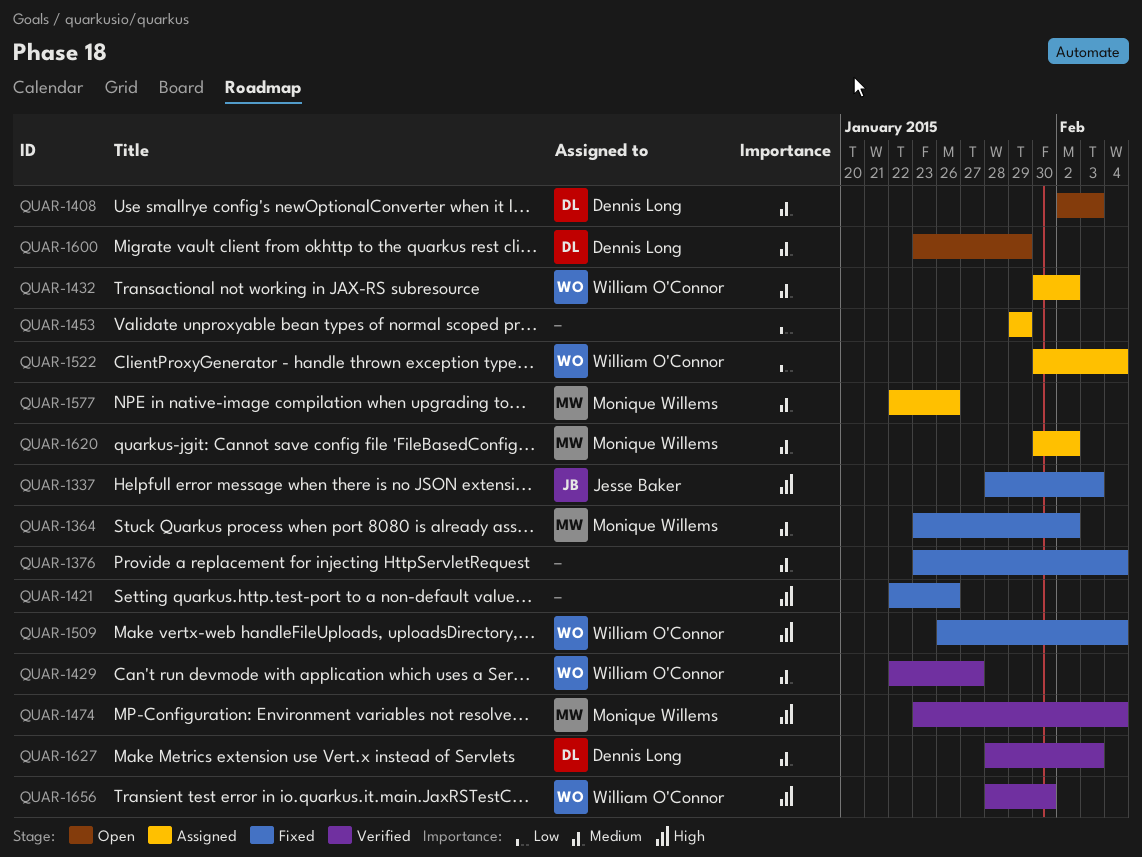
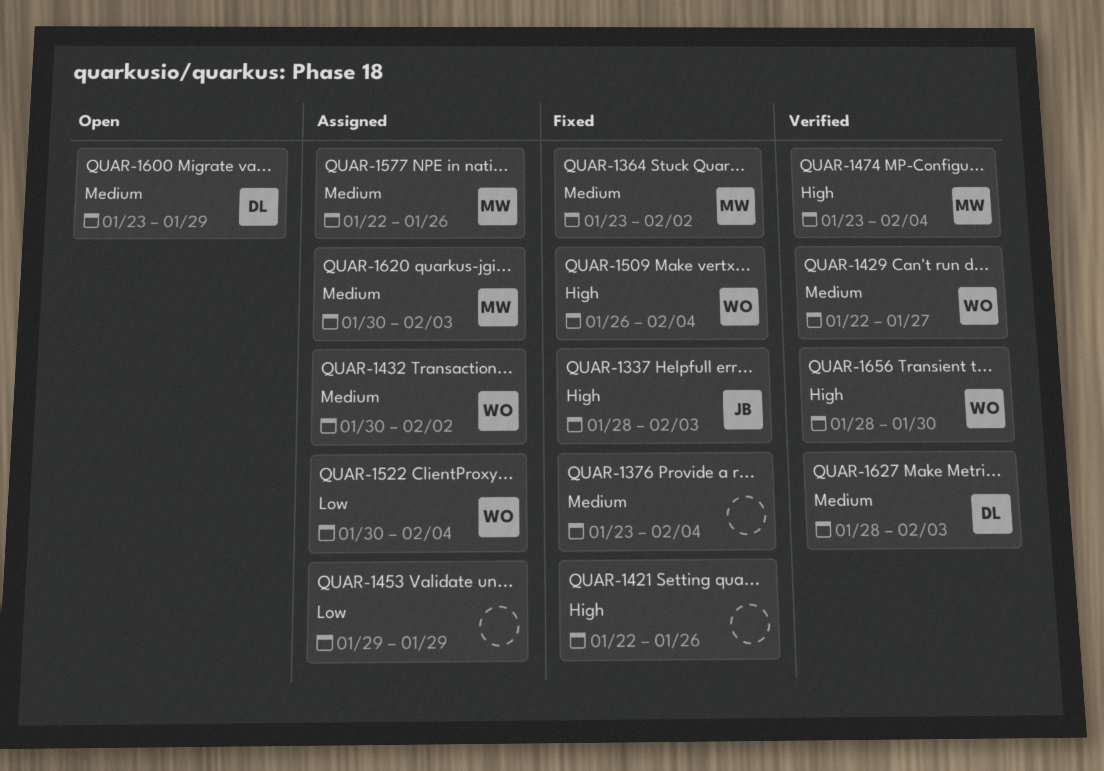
QUAR-1408: present -> none
QUAR-1620, due: Feb 2 -> Feb 3

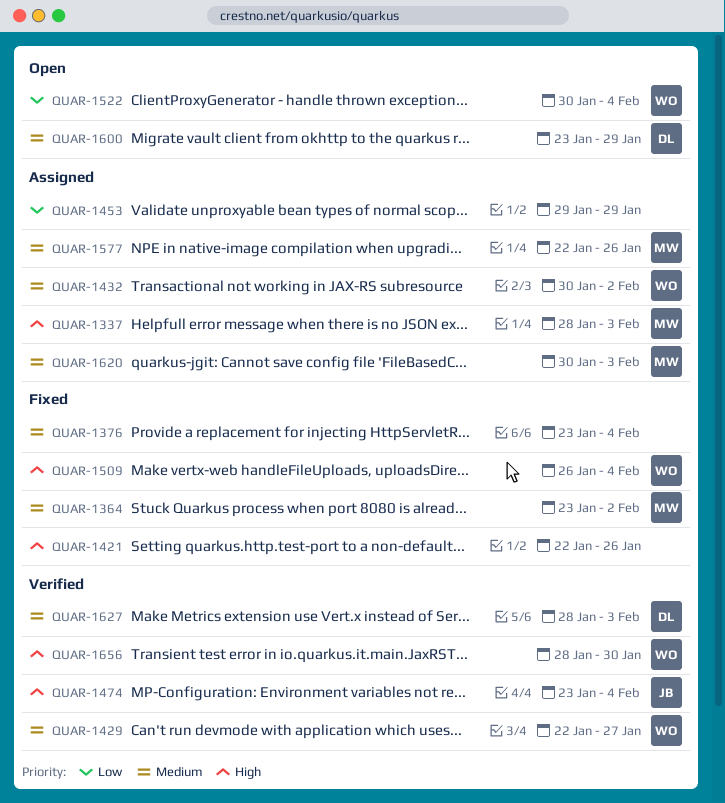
QUAR-1337, status: Fixed -> Assigned
QUAR-1337, owner: JB -> MW
QUAR-1474, owner: MW -> JB
QUAR-1522, status: Assigned -> Open

